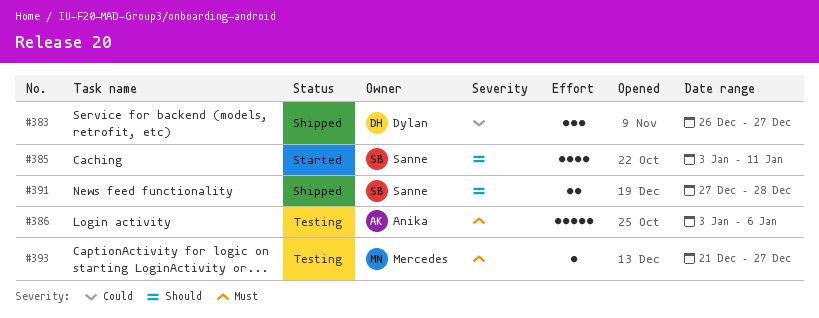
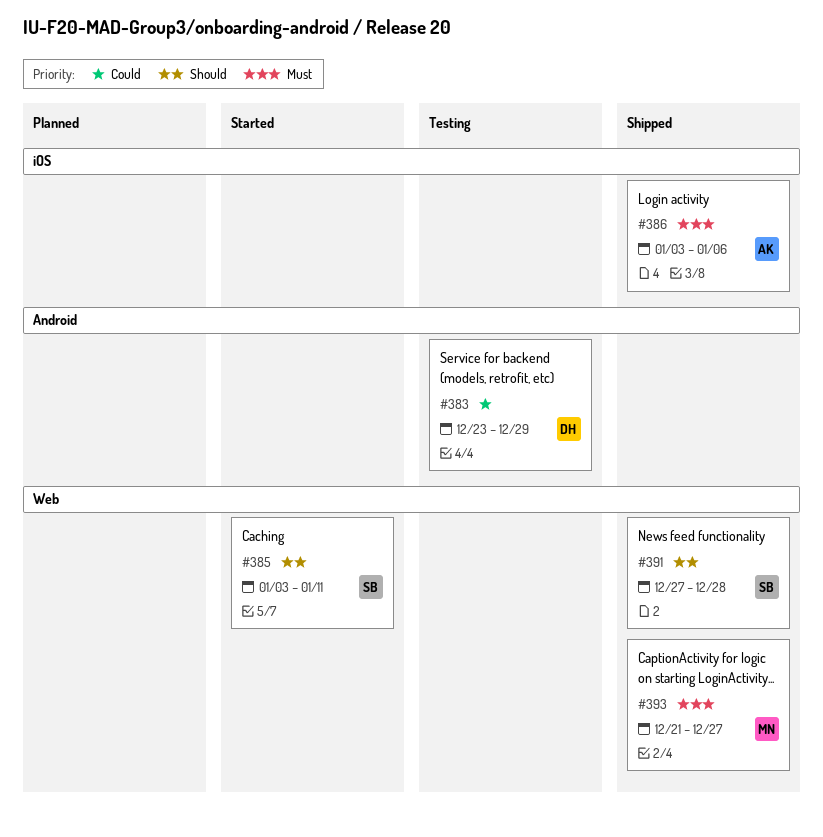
#383, status: Shipped -> Testing
#383, start: Dec 26 -> Dec 23
#383, due: Dec 27 -> Dec 29
#386, status: Testing -> Shipped
#393, status: Testing -> Shipped

